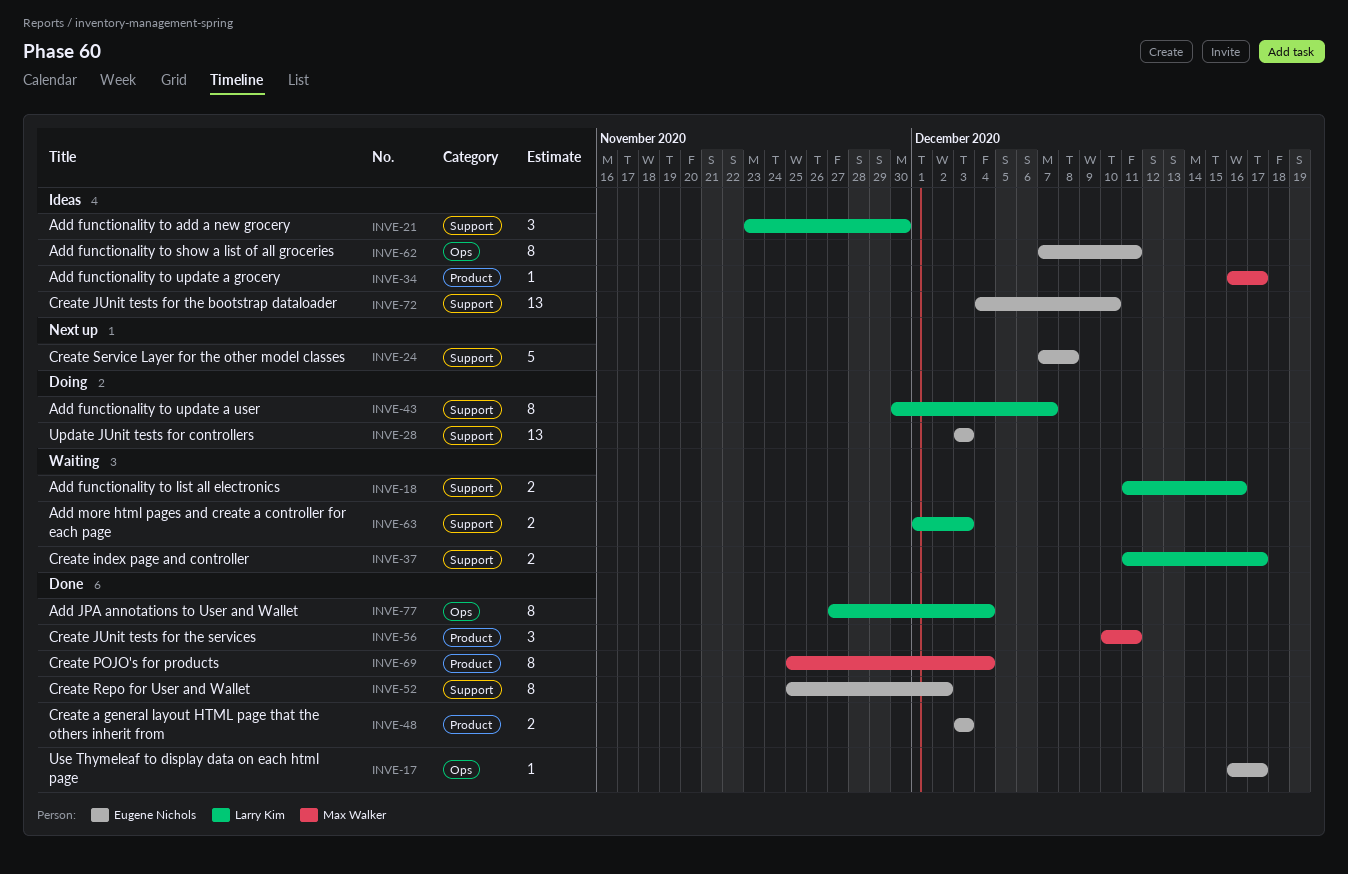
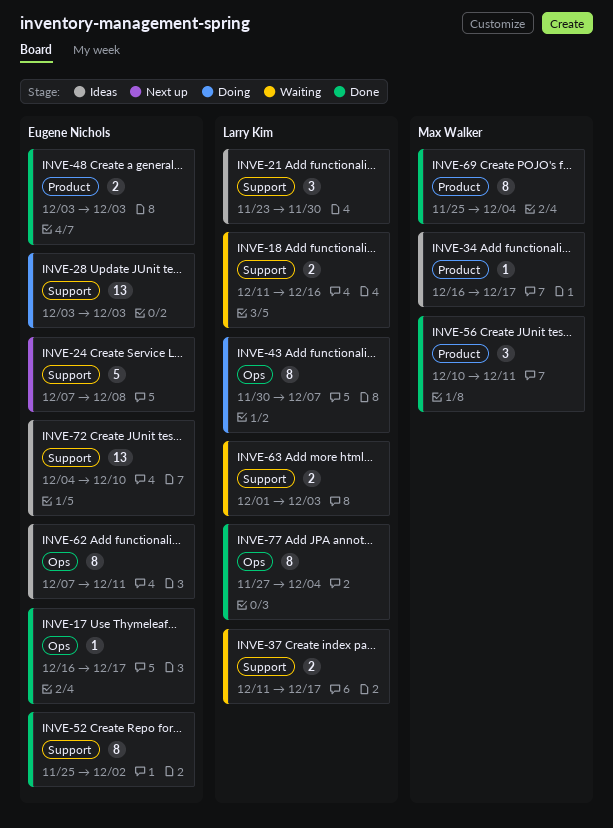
INVE-43, label: Support -> Ops

